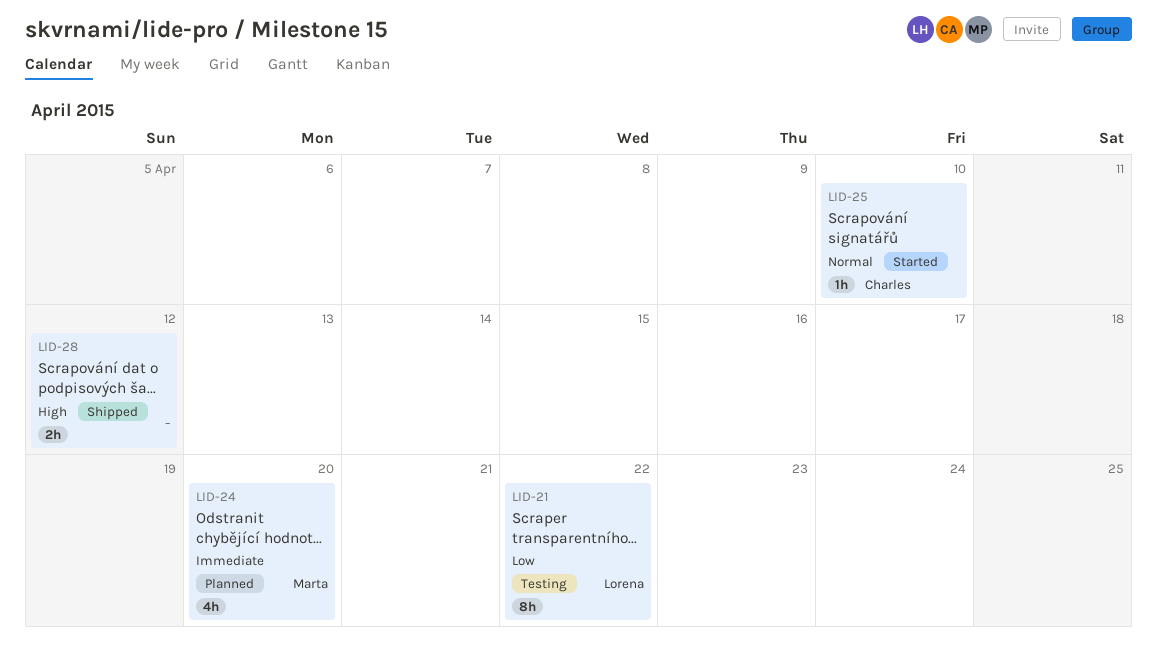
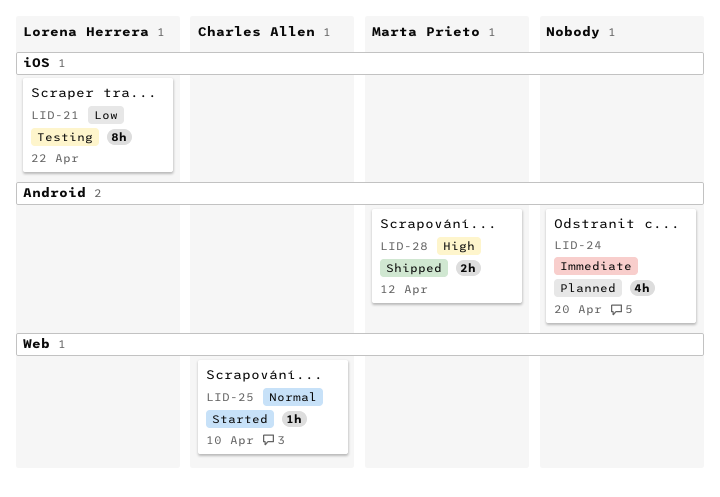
LID-24, owner: Marta Prieto -> none
LID-28, owner: none -> Marta Prieto

